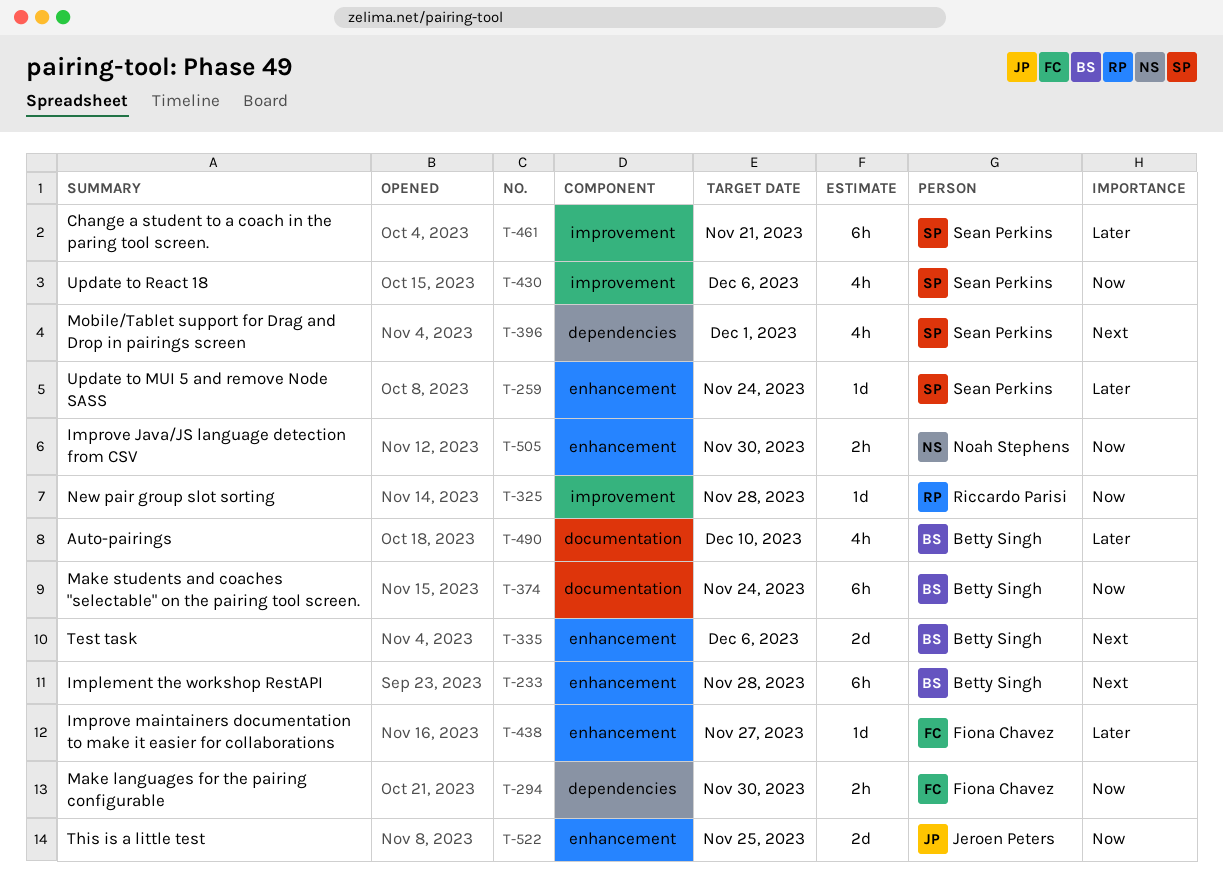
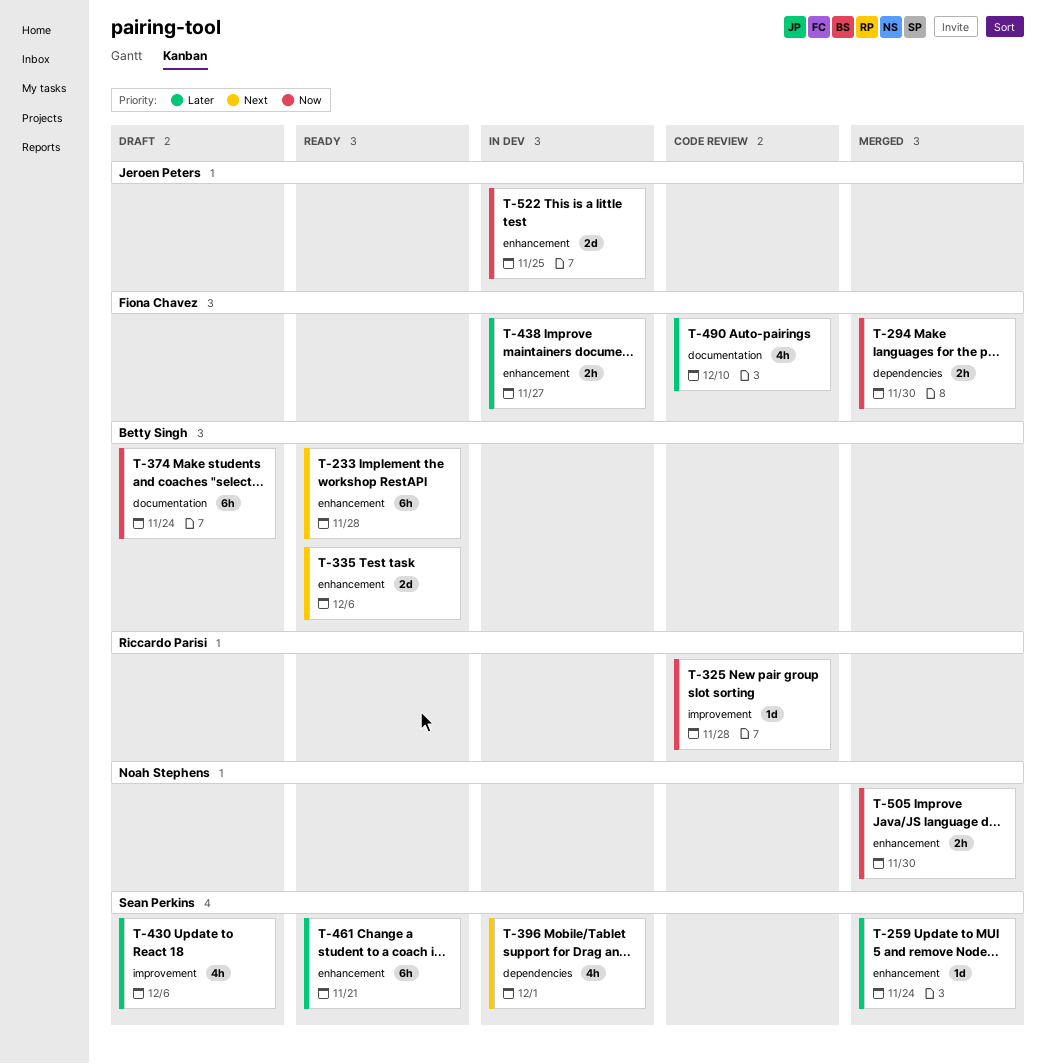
T-430, priority: Now -> Later
T-438, estimate: 1d -> 2h
T-461, label: improvement -> enhancement
T-490, owner: Betty Singh -> Fiona Chavez

